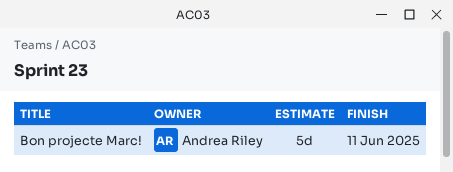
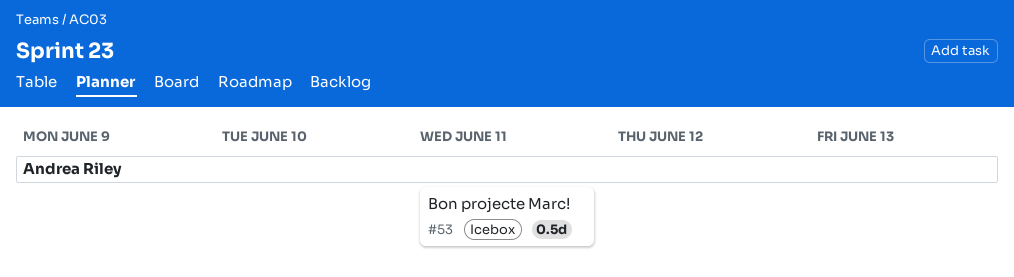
Bon projecte Marc!, estimate: 5d -> 0.5d

